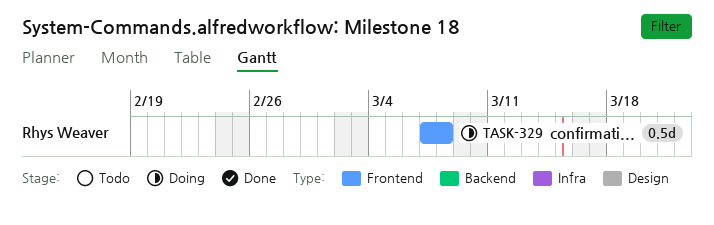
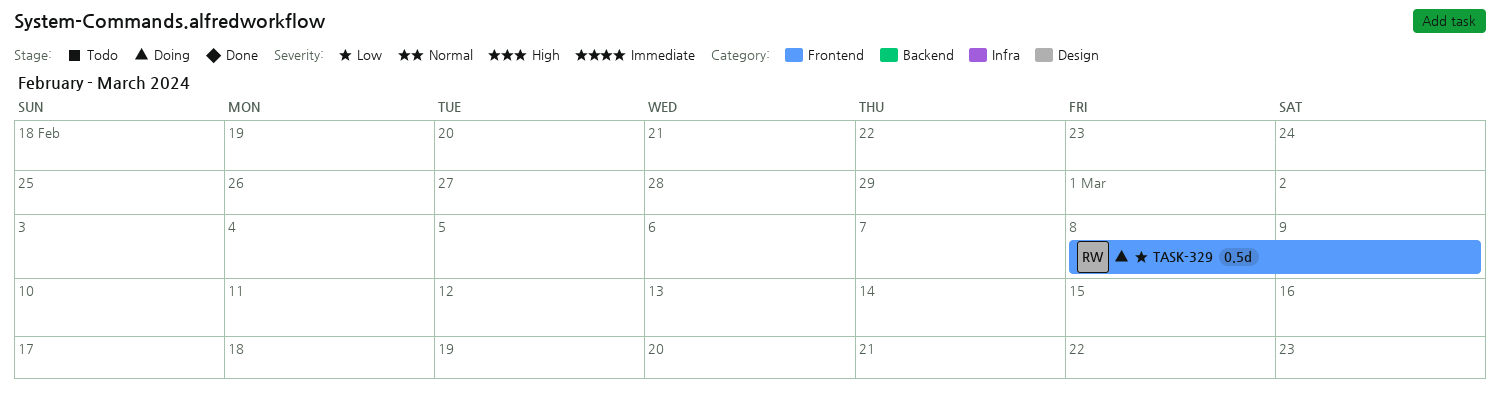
TASK-329, start: Mar 7 -> Mar 8
TASK-329, due: Mar 8 -> Mar 9

